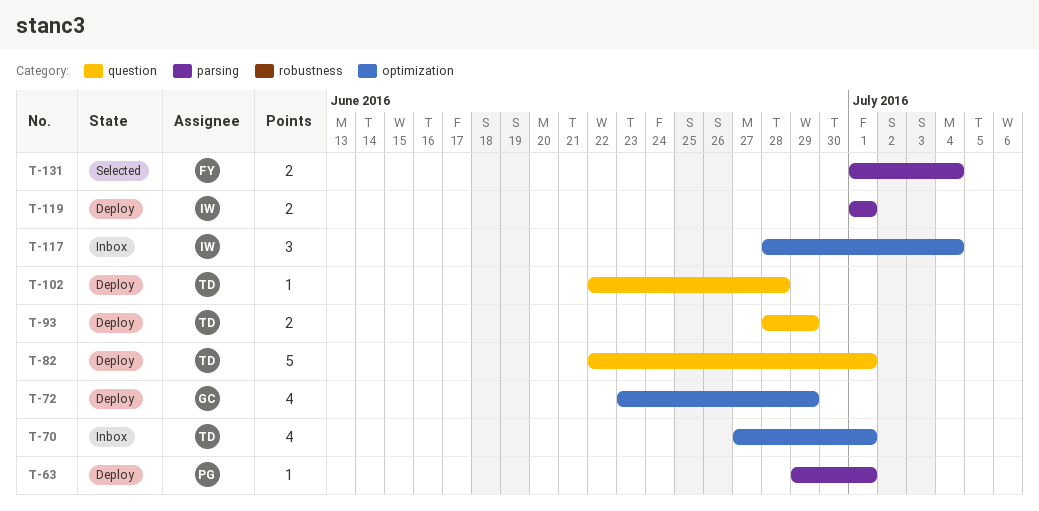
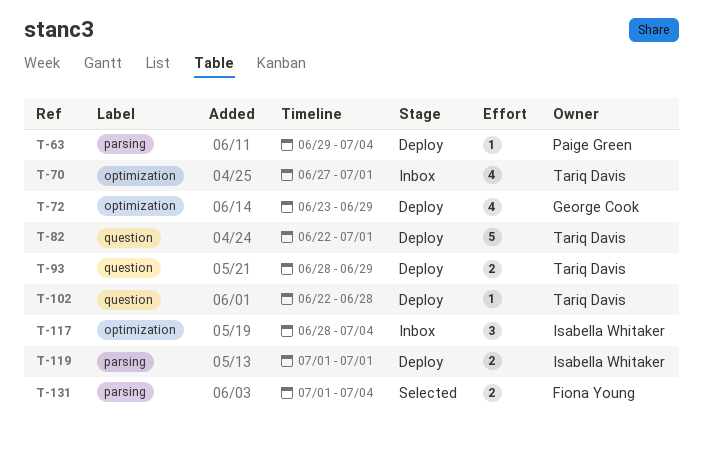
T-63, due: Jul 1 -> Jul 4

